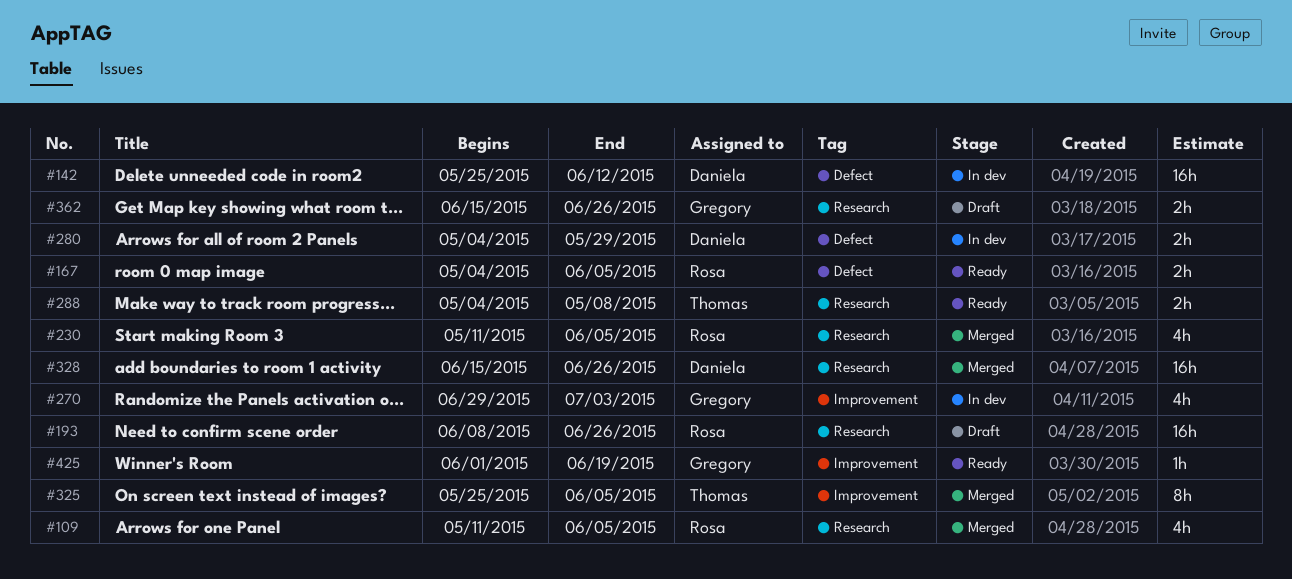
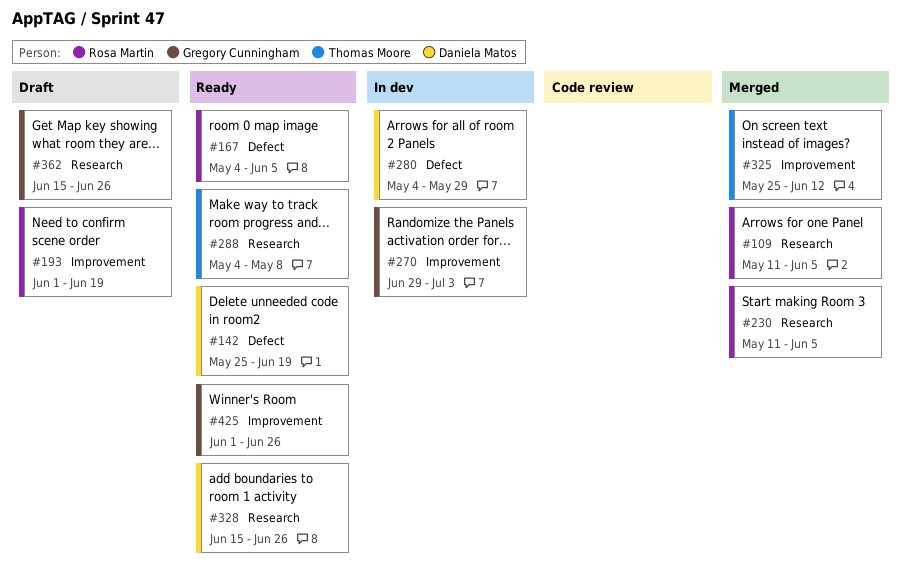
#142, status: In dev -> Ready
#142, due: Jun 12 -> Jun 19
#193, label: Research -> Improvement
#193, start: Jun 8 -> Jun 1
#193, due: Jun 26 -> Jun 19
#325, due: Jun 5 -> Jun 12
#328, status: Merged -> Ready
#425, due: Jun 19 -> Jun 26

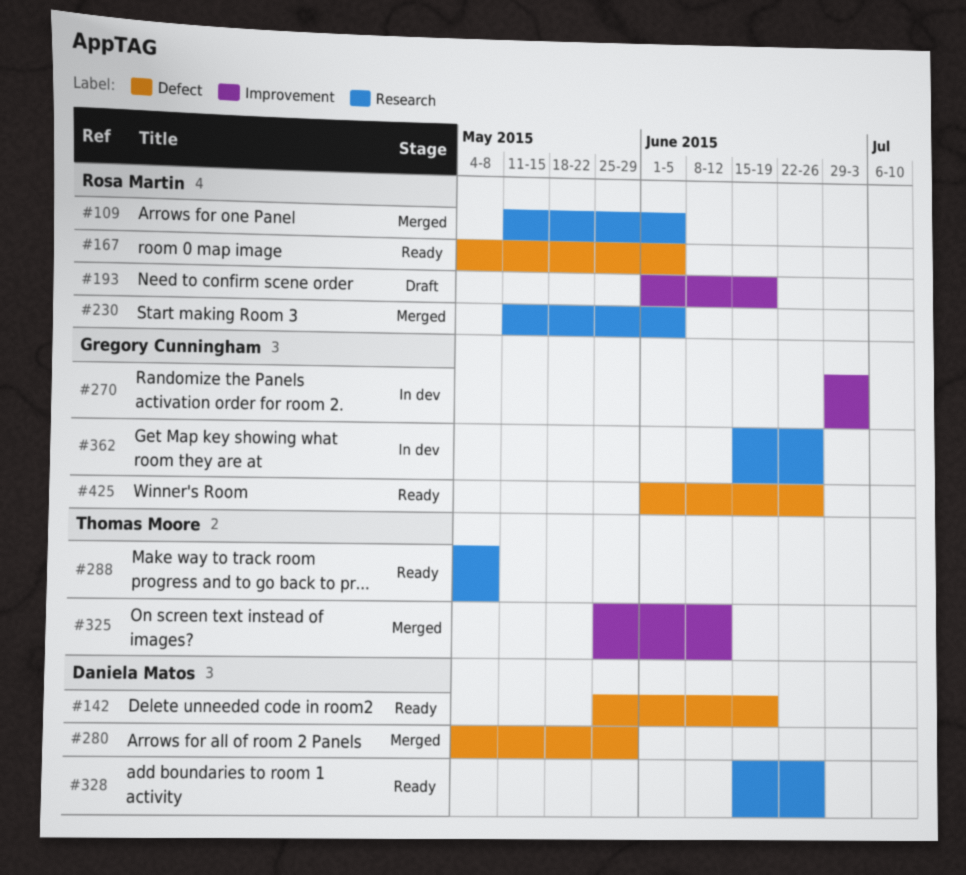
#280, status: In dev -> Merged
#362, status: Draft -> In dev
#425, label: Improvement -> Defect

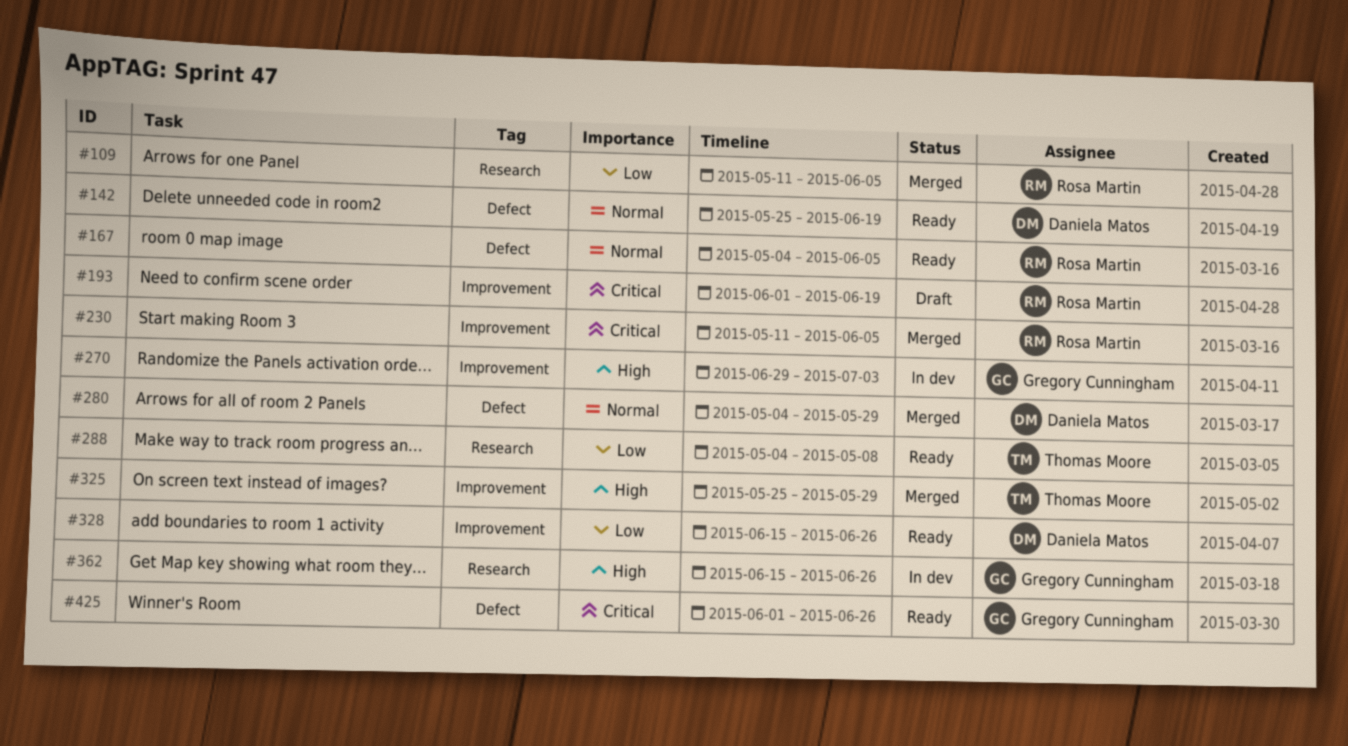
#230, label: Research -> Improvement
#325, due: Jun 12 -> May 29
#328, label: Research -> Improvement

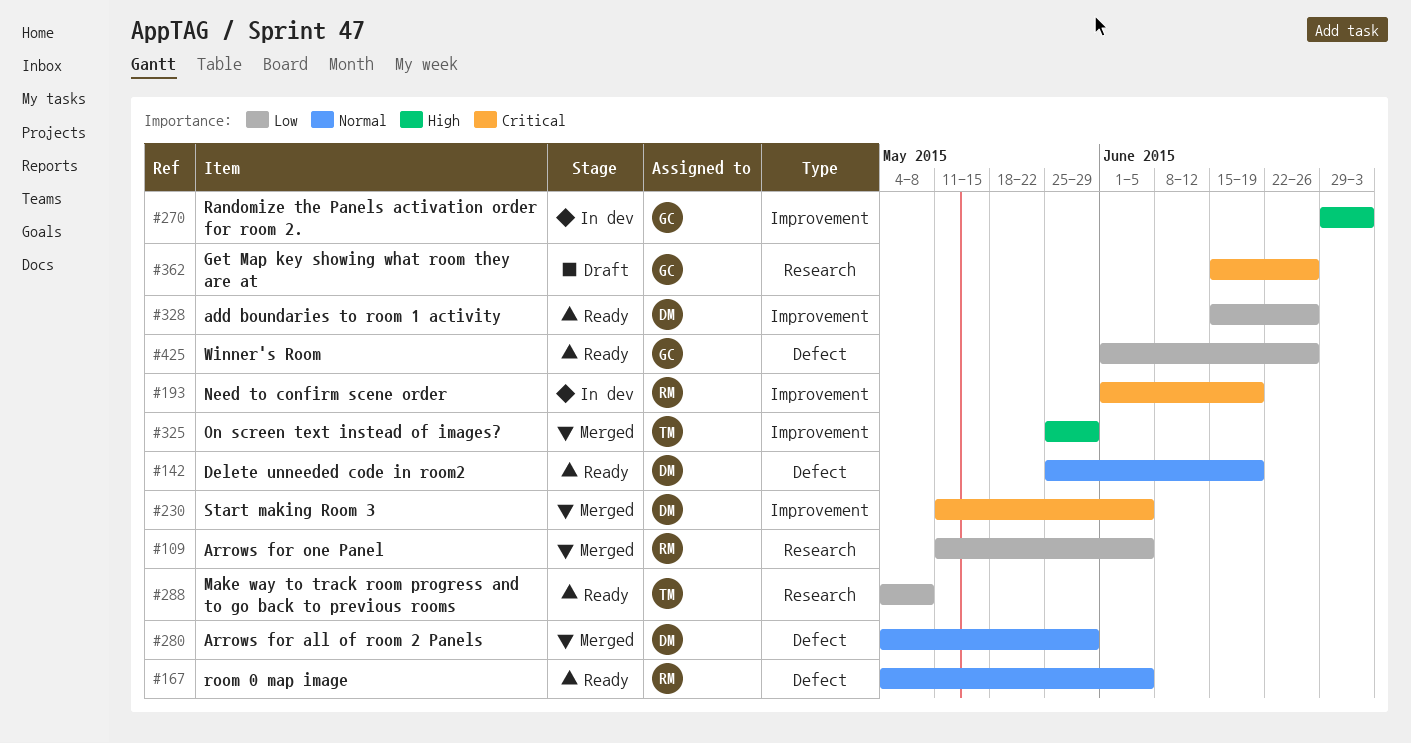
#193, status: Draft -> In dev
#230, owner: Rosa Martin -> Daniela Matos
#362, status: In dev -> Draft
#362, priority: High -> Critical
#425, priority: Critical -> Low

